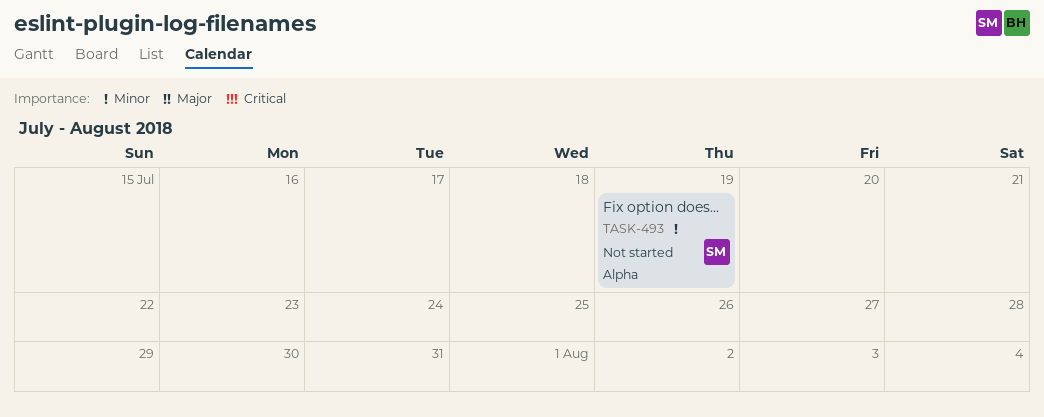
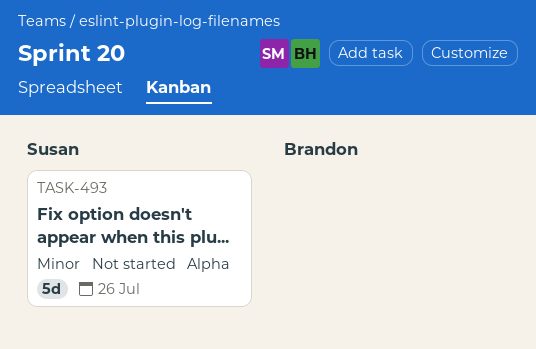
TASK-493, due: Jul 19 -> Jul 26

